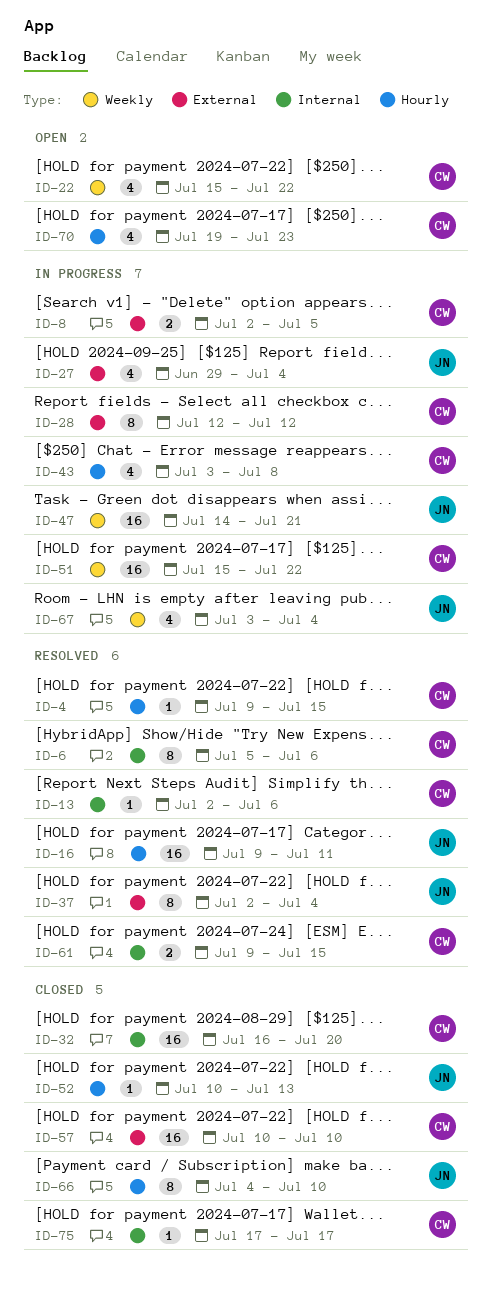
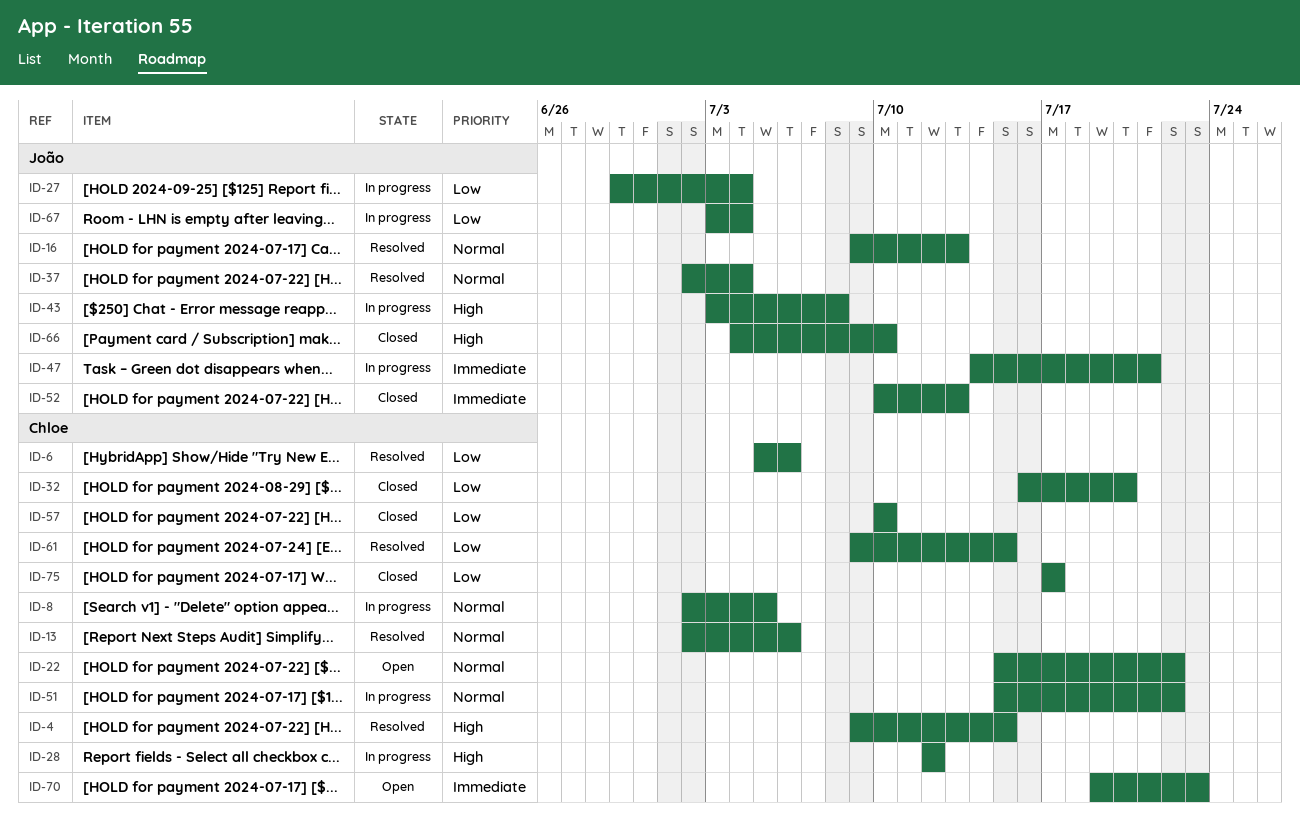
ID-16, due: Jul 11 -> Jul 13
ID-43, owner: Chloe -> João

